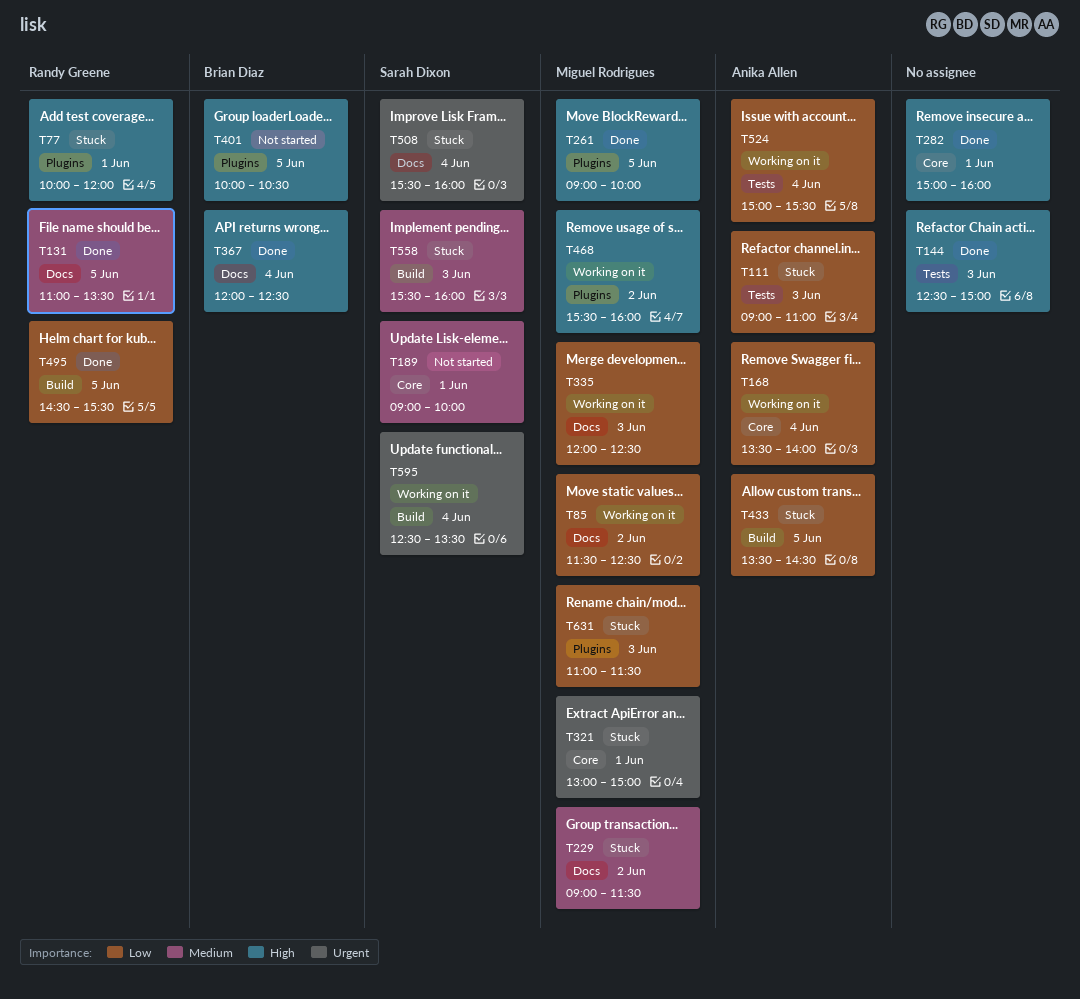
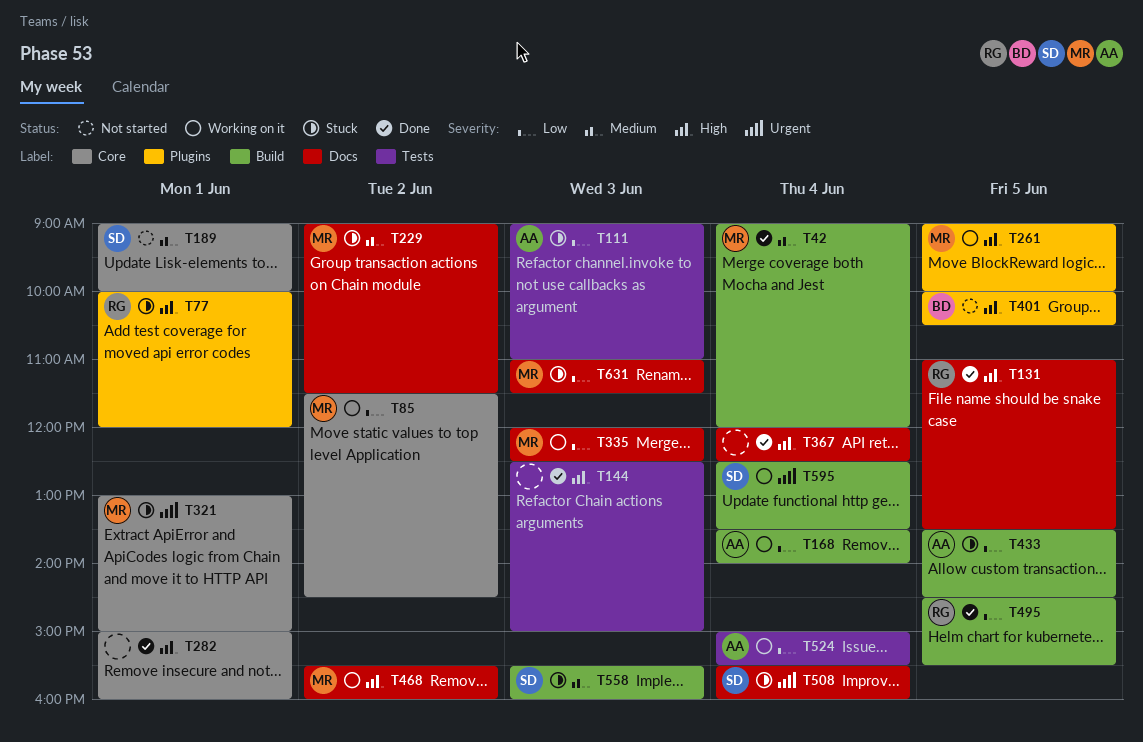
T42: none -> present
T85, label: Docs -> Core
T85, ends: 12:30 -> 14:30
T131, priority: Medium -> High
T168, label: Core -> Build
T261, status: Done -> Working on it
T367, owner: Brian Diaz -> none
T468, label: Plugins -> Docs
T631, label: Plugins -> Docs

